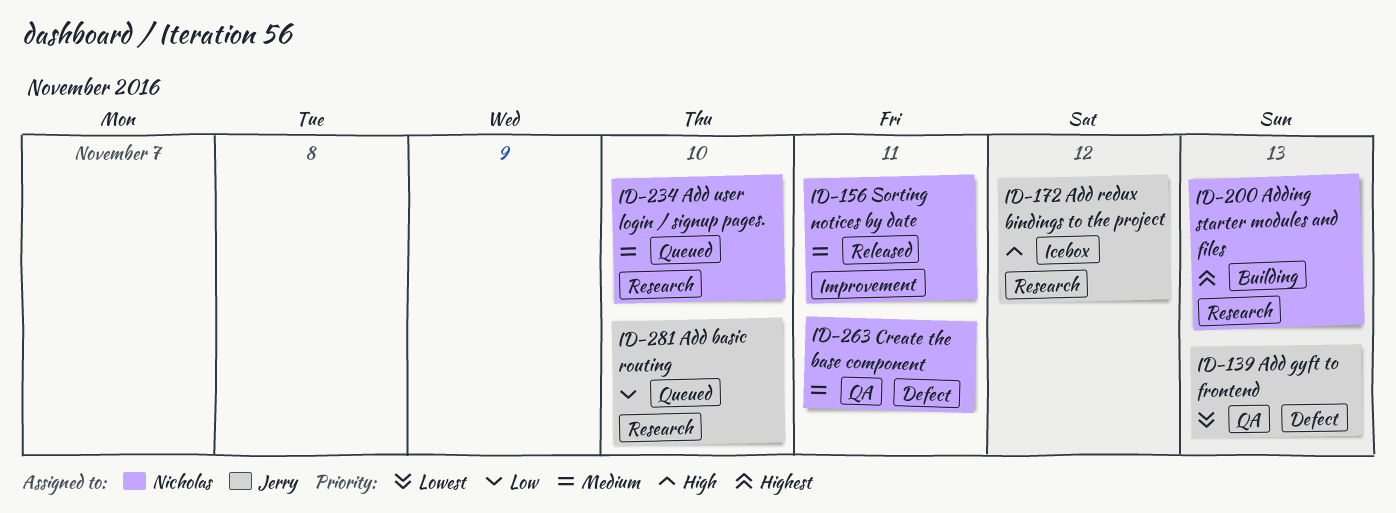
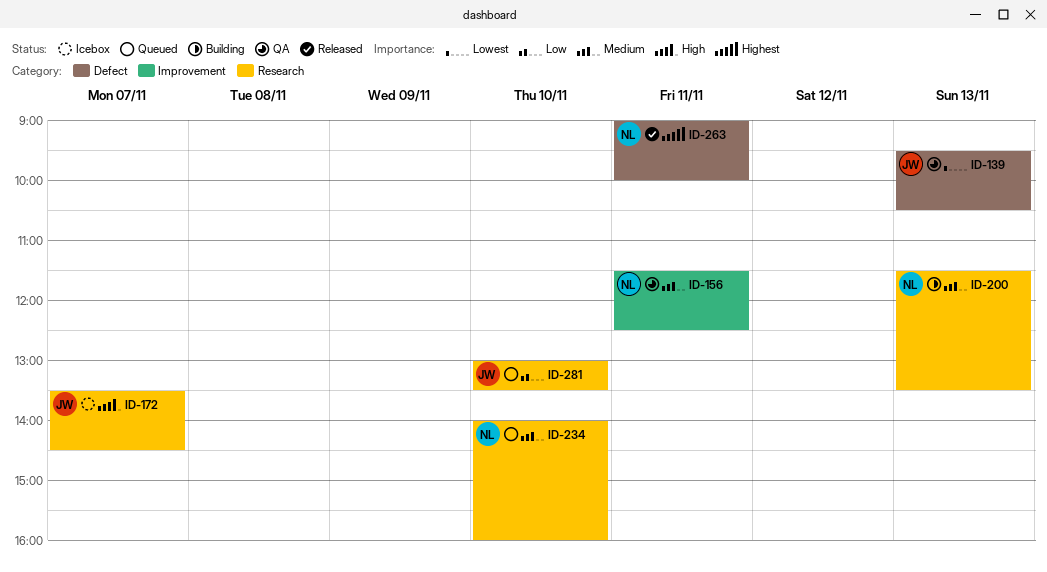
ID-156, status: Released -> QA
ID-172, day: Nov 12 -> Nov 7
ID-200, priority: Highest -> Medium
ID-263, status: QA -> Released
ID-263, priority: Medium -> Highest

